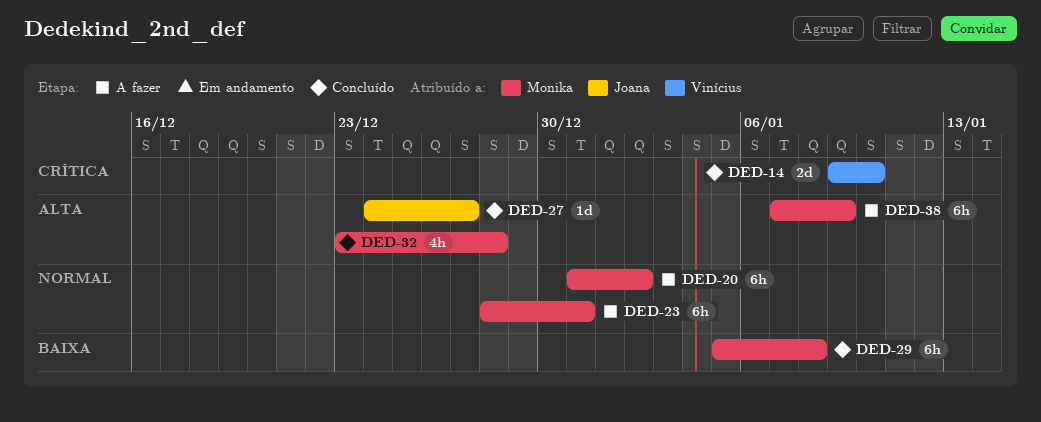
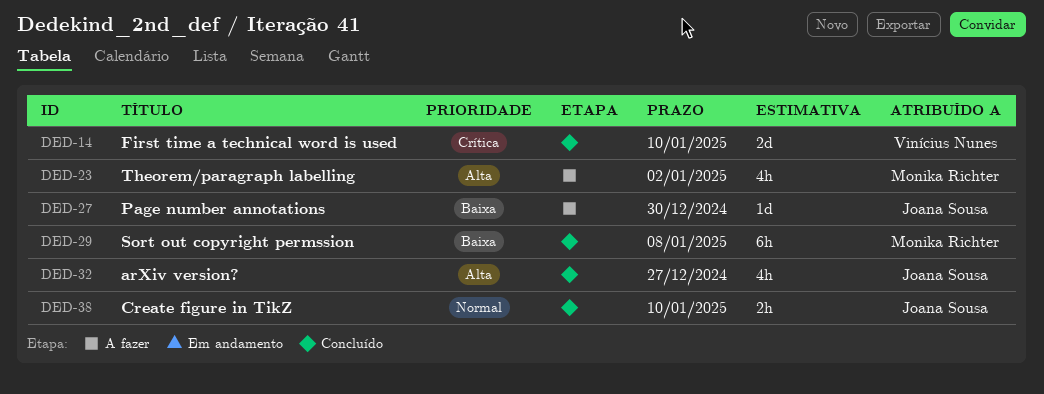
DED-20: present -> none
DED-23, priority: Normal -> Alta
DED-23, estimate: 6h -> 4h
DED-23, due: Dec 31 -> Jan 2
DED-27, status: Concluído -> A fazer
DED-27, priority: Alta -> Baixa
DED-27, due: Dec 27 -> Dec 30
DED-32, owner: Monika Richter -> Joana Sousa
DED-32, due: Dec 28 -> Dec 27
DED-38, status: A fazer -> Concluído
DED-38, owner: Monika Richter -> Joana Sousa
DED-38, priority: Alta -> Normal
DED-38, estimate: 6h -> 2h
DED-38, due: Jan 9 -> Jan 10

